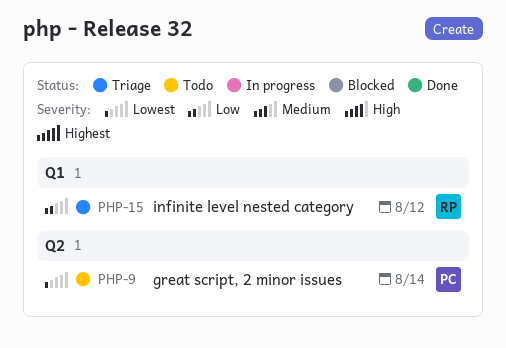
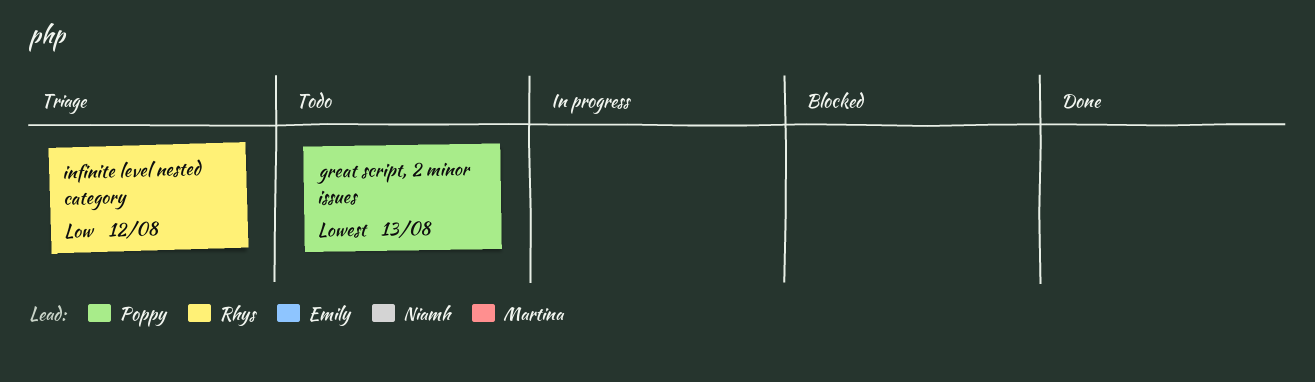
great script, 2 minor issues, due: Aug 14 -> Aug 13

